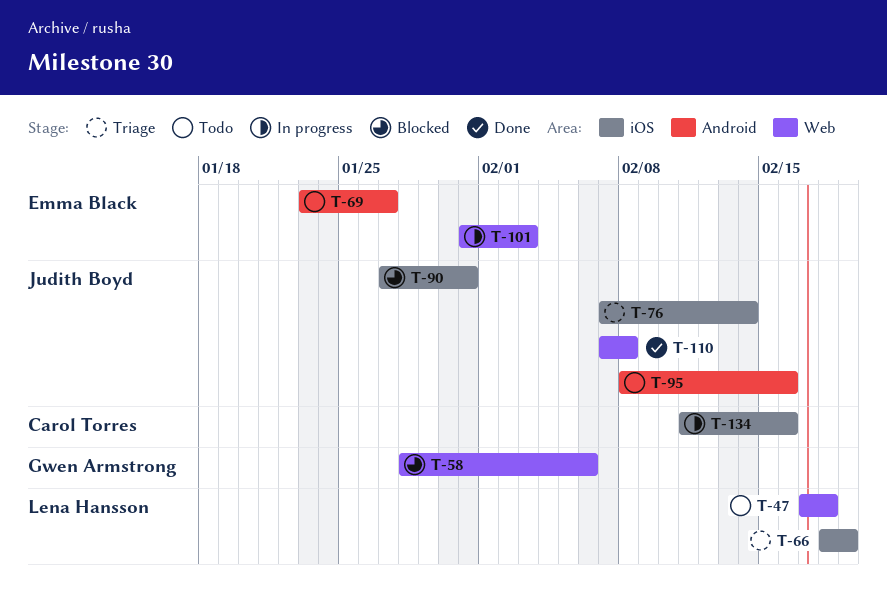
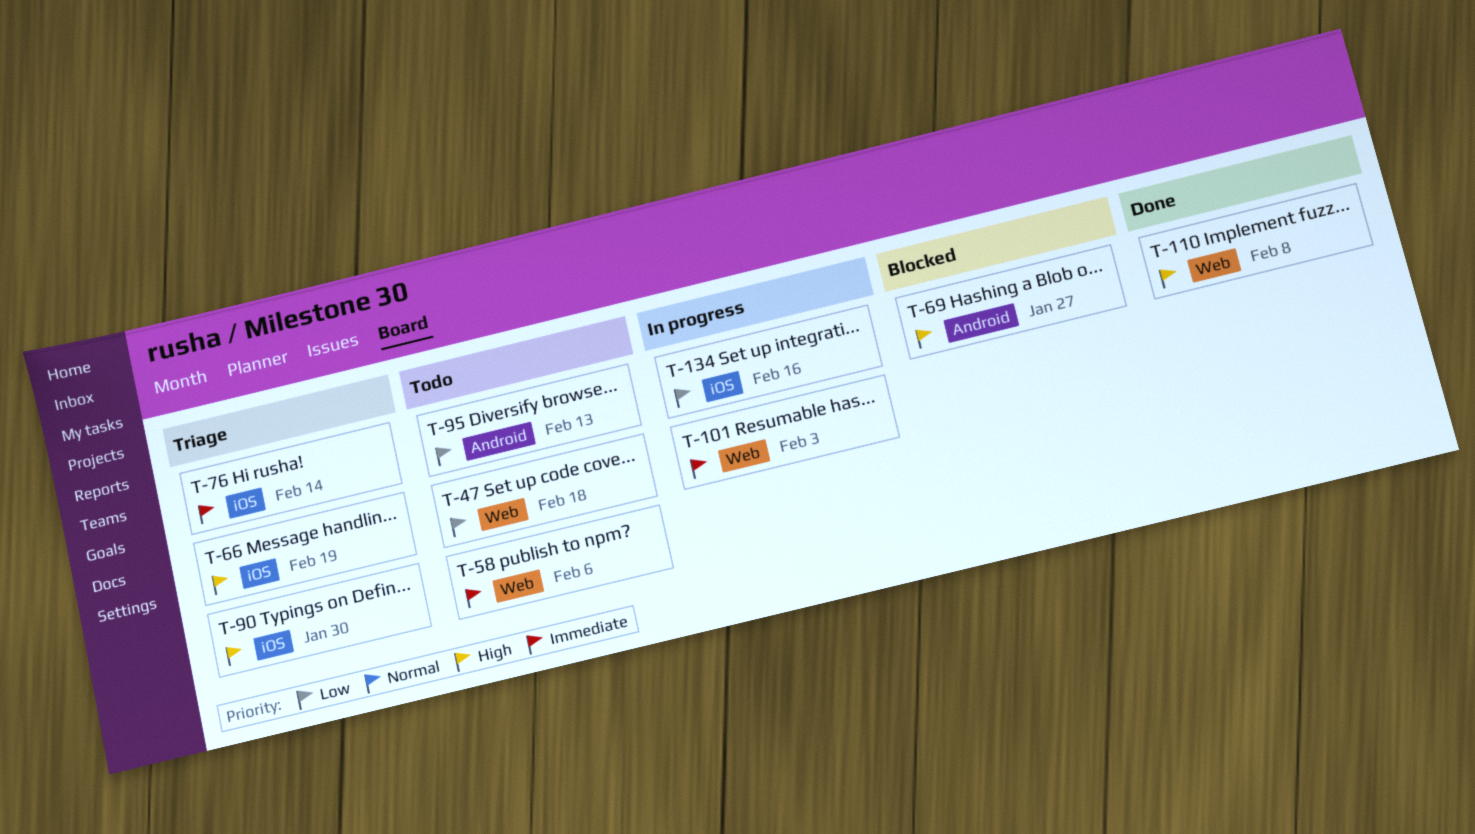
T-58, status: Blocked -> Todo
T-69, status: Todo -> Blocked
T-90, status: Blocked -> Triage
T-90, due: Jan 31 -> Jan 30
T-95, due: Feb 16 -> Feb 13

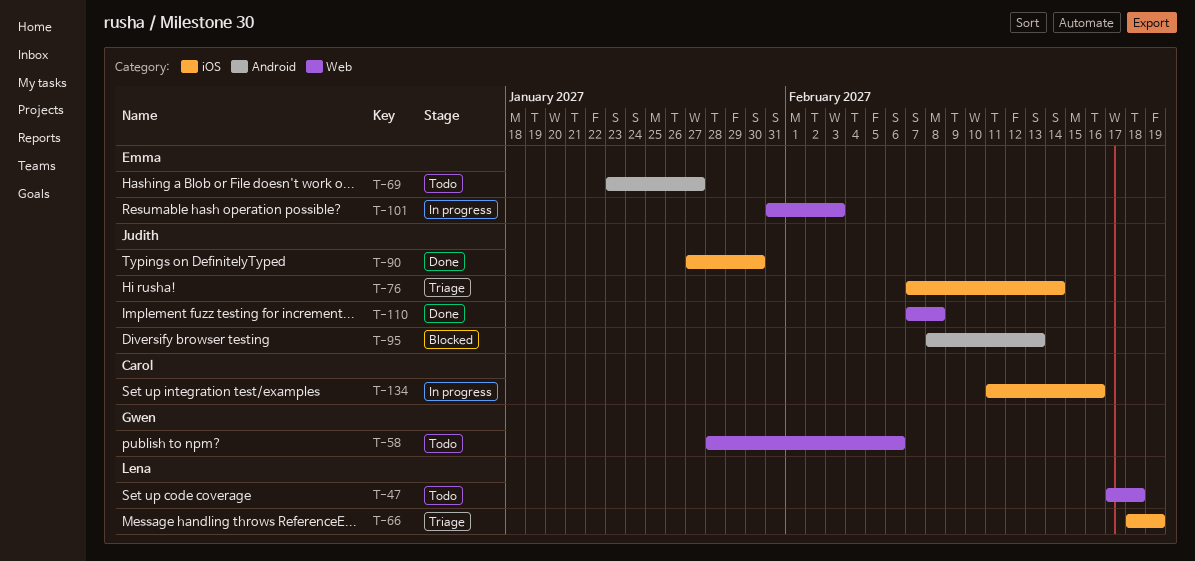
T-69, status: Blocked -> Todo
T-90, status: Triage -> Done
T-95, status: Todo -> Blocked

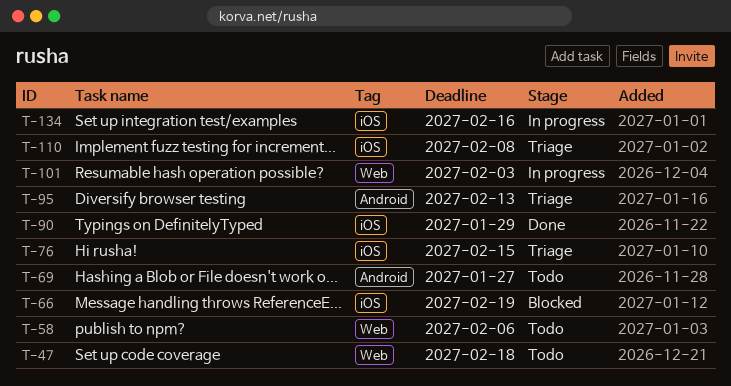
T-66, status: Triage -> Blocked
T-76, due: Feb 14 -> Feb 15
T-90, due: Jan 30 -> Jan 29
T-95, status: Blocked -> Triage
T-110, status: Done -> Triage
T-110, label: Web -> iOS

